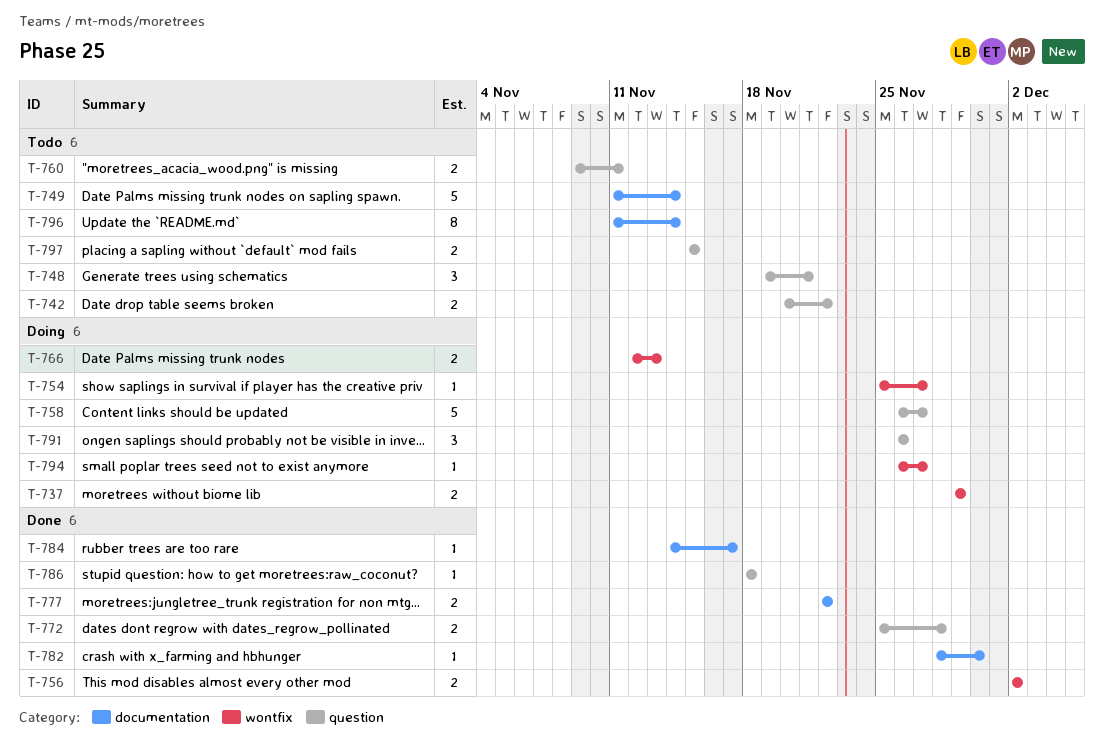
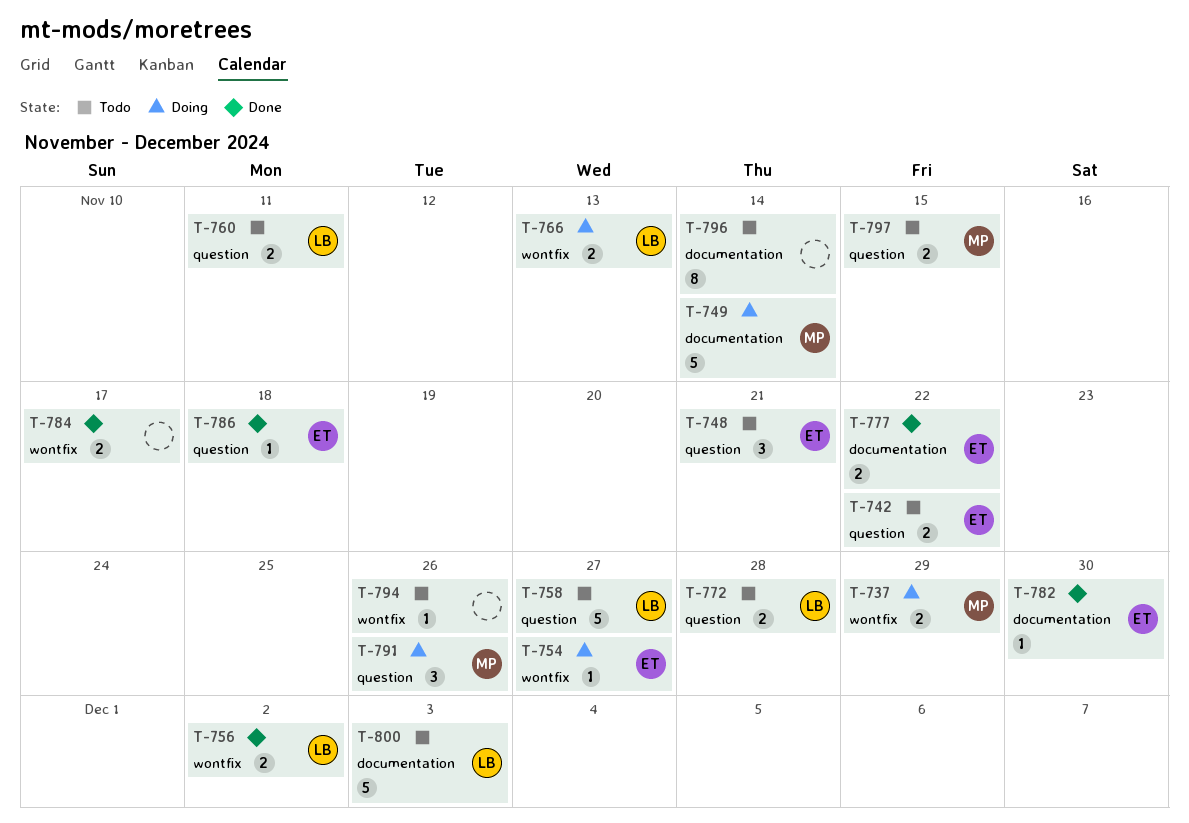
T-749, status: Todo -> Doing
T-758, status: Doing -> Todo
T-772, status: Done -> Todo
T-784, label: documentation -> wontfix
T-784, estimate: 1 -> 2
T-794, status: Doing -> Todo
T-794, due: Nov 27 -> Nov 26
T-800: none -> present

